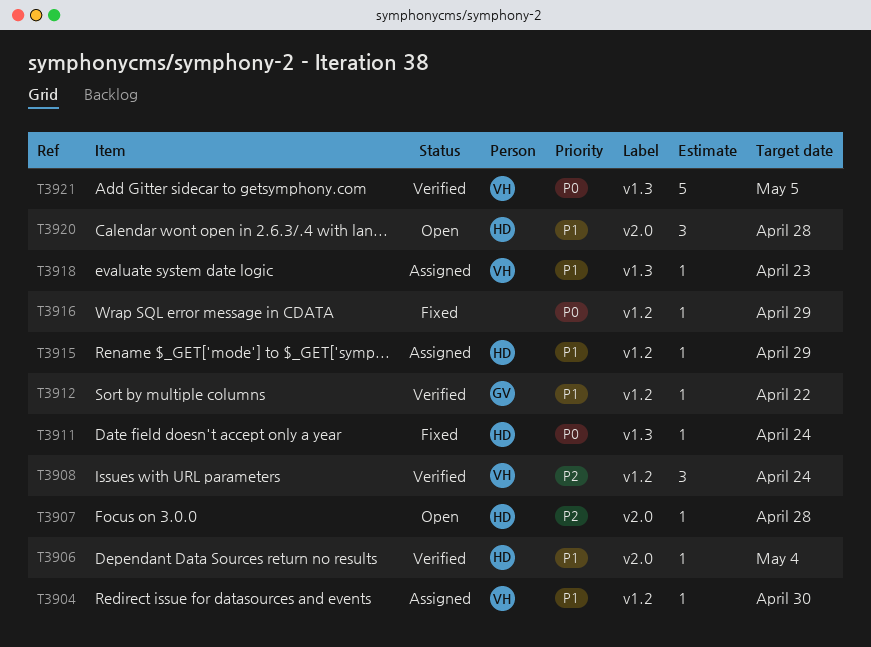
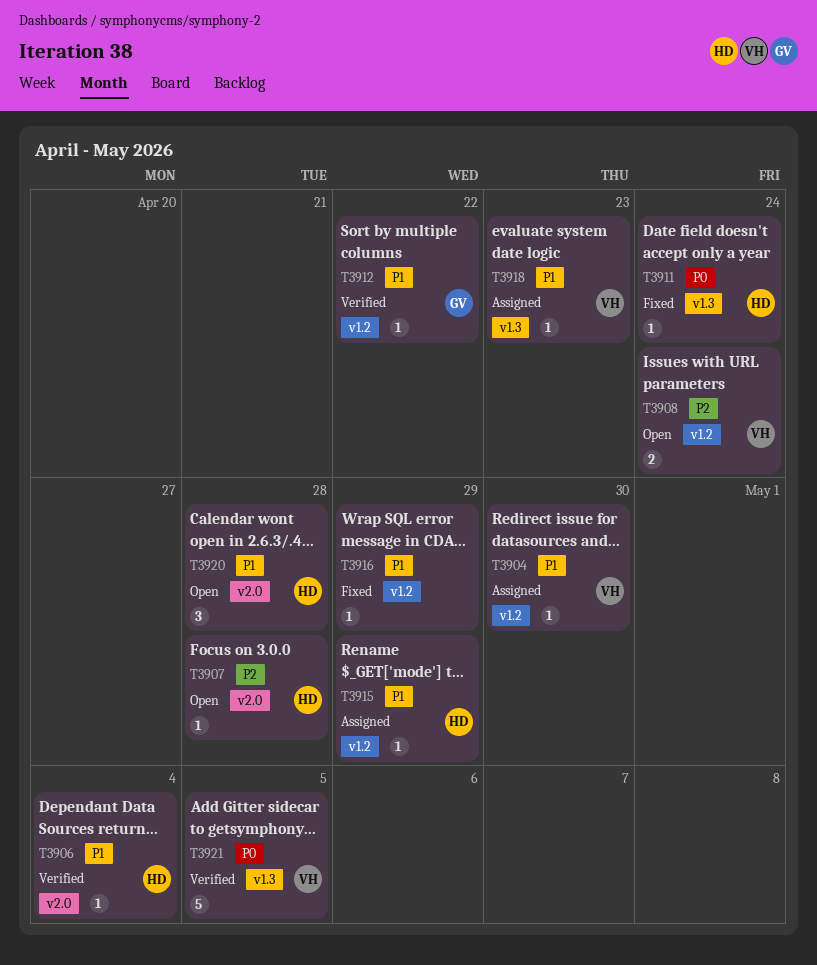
T3908, status: Verified -> Open
T3908, estimate: 3 -> 2
T3916, priority: P0 -> P1

